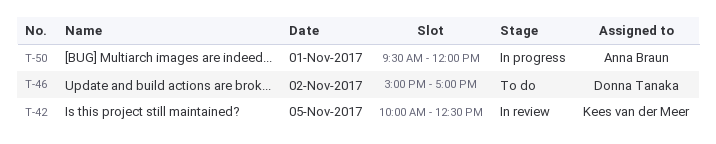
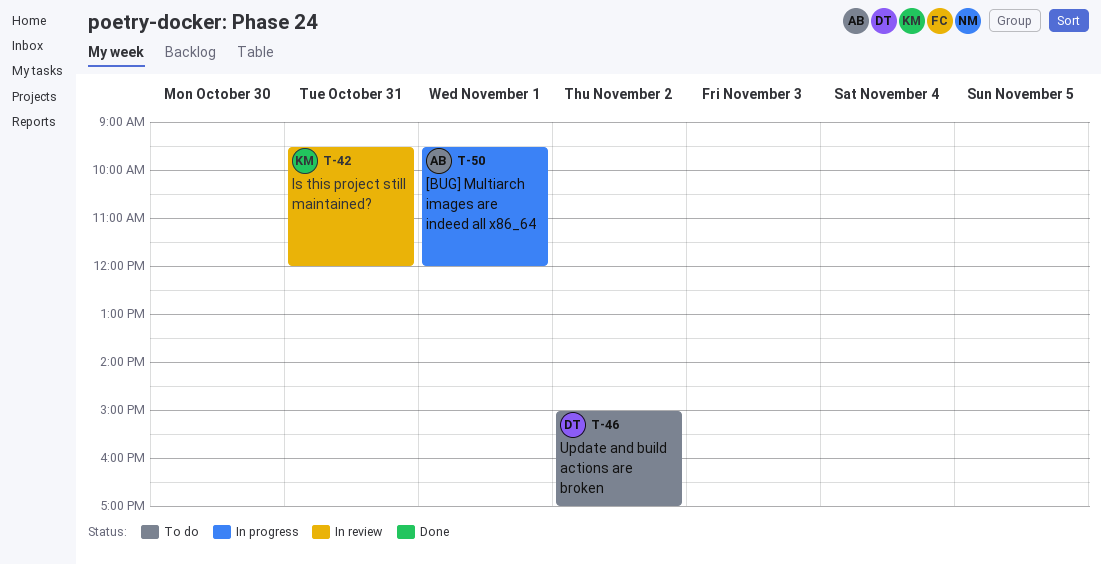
T-42, day: Nov 5 -> Oct 31
T-42, begins: 10:00 -> 09:30
T-42, ends: 12:30 -> 12:00

